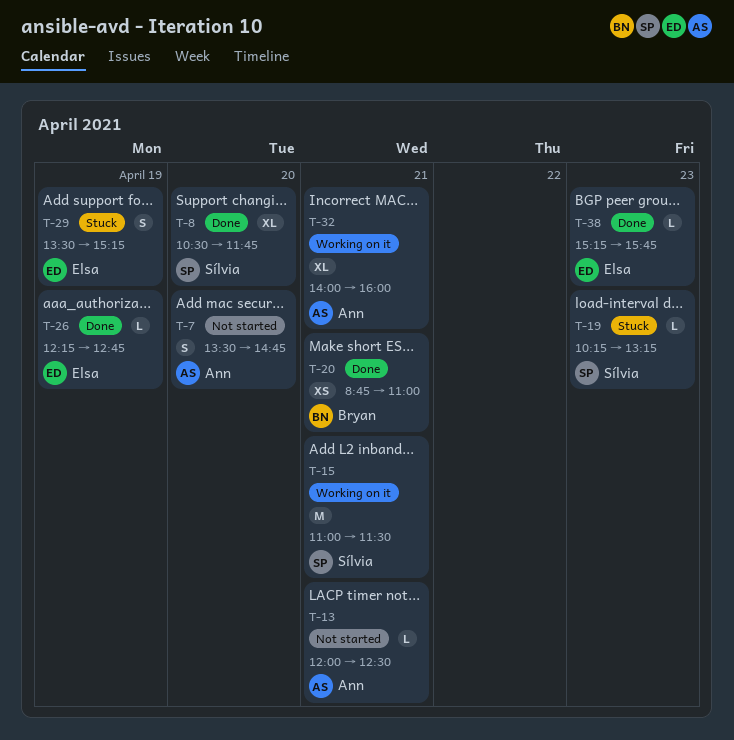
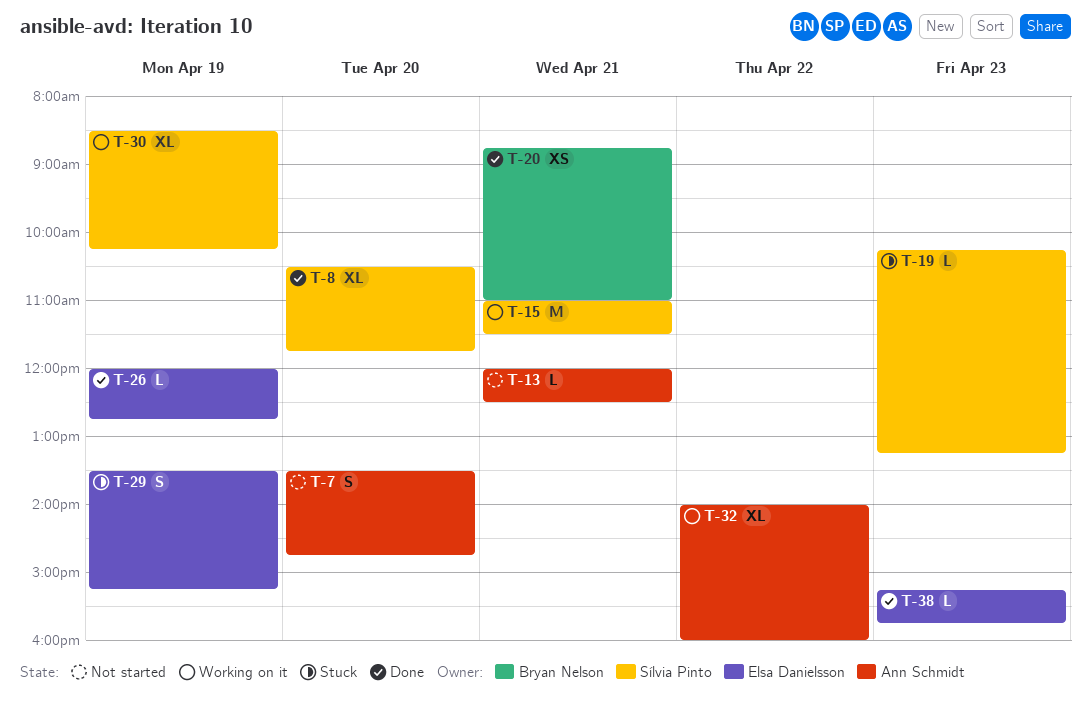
T-26, begins: 12:15 -> 12:00
T-30: none -> present
T-32, day: Apr 21 -> Apr 22

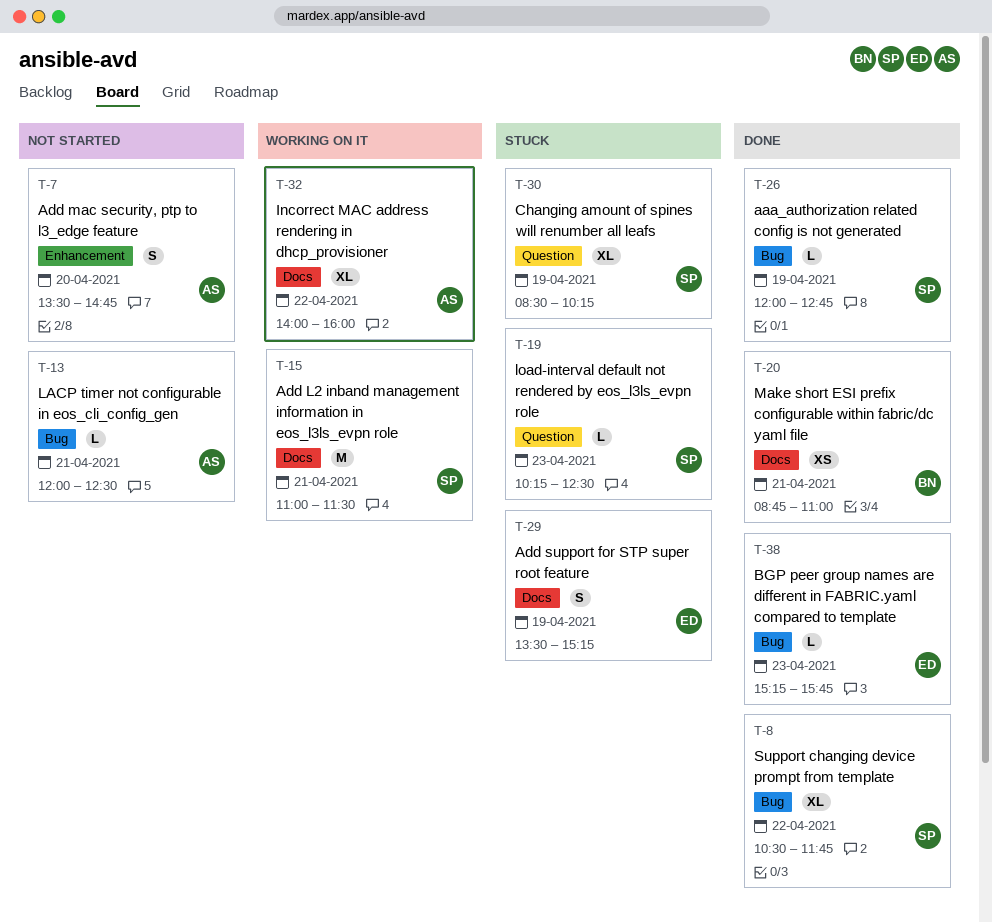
T-8, day: Apr 20 -> Apr 22
T-19, ends: 13:15 -> 12:30
T-26, owner: Elsa Danielsson -> Sílvia Pinto
T-30, status: Working on it -> Stuck

